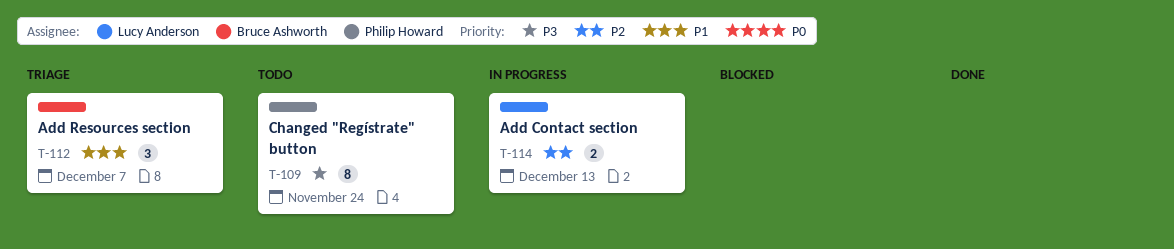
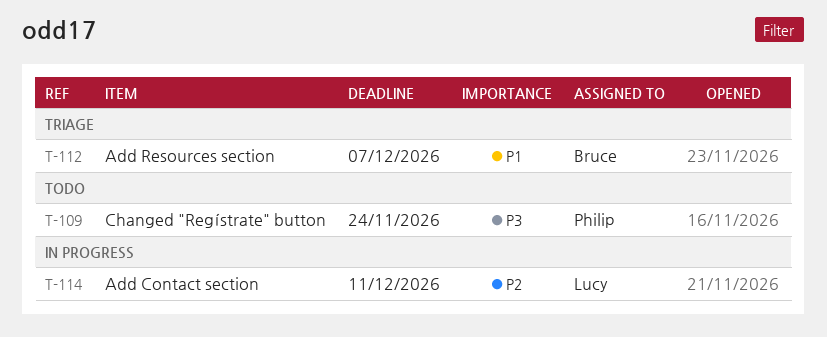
T-114, due: Dec 13 -> Dec 11

